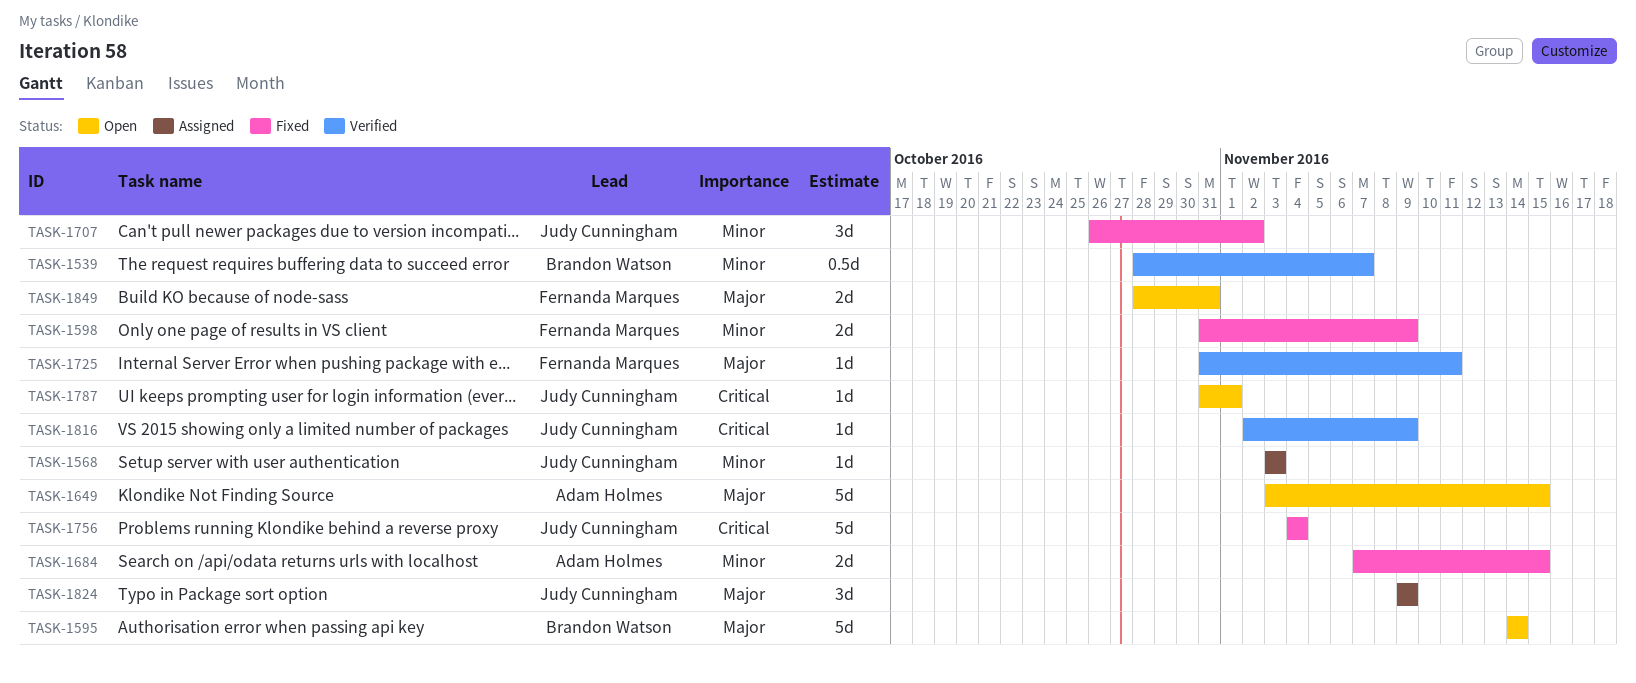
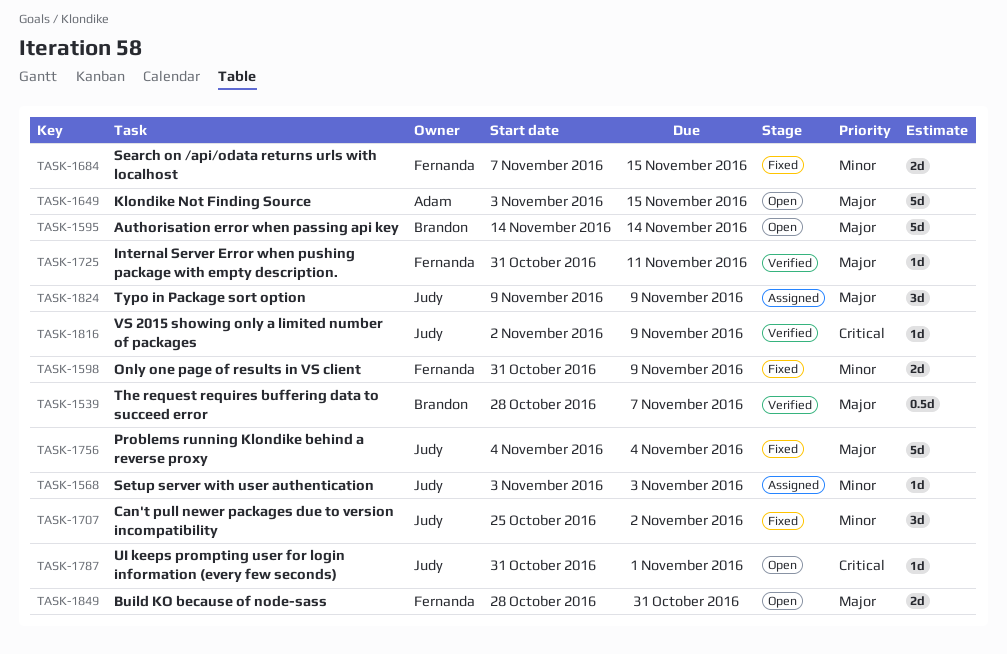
TASK-1539, priority: Minor -> Major
TASK-1684, owner: Adam Holmes -> Fernanda Marques
TASK-1707, start: Oct 26 -> Oct 25
TASK-1756, priority: Critical -> Major

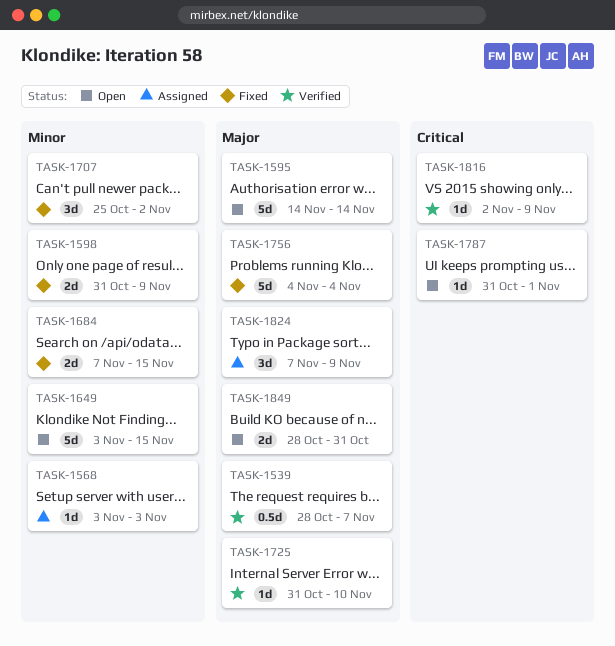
TASK-1649, priority: Major -> Minor
TASK-1725, due: Nov 11 -> Nov 10
TASK-1824, start: Nov 9 -> Nov 7

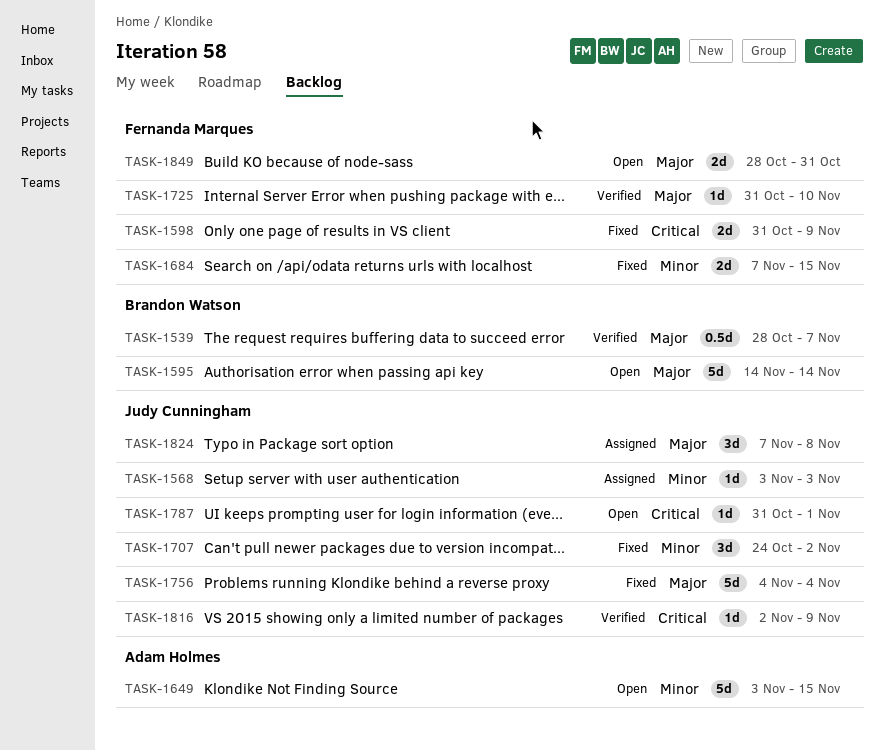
TASK-1598, priority: Minor -> Critical
TASK-1707, start: Oct 25 -> Oct 24
TASK-1824, due: Nov 9 -> Nov 8

